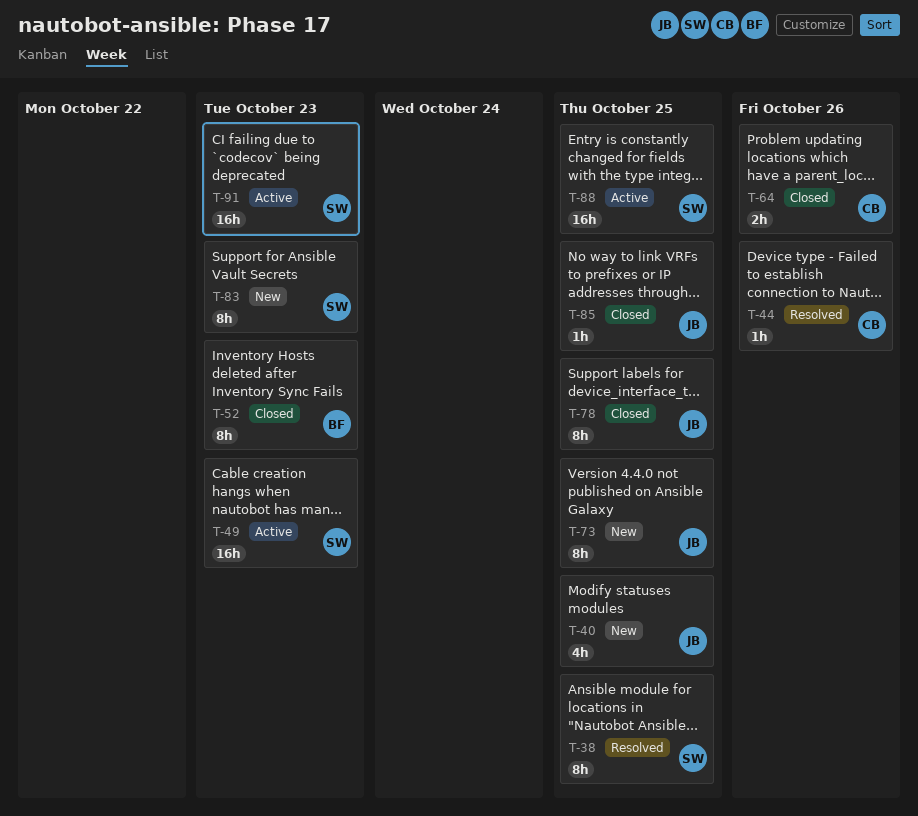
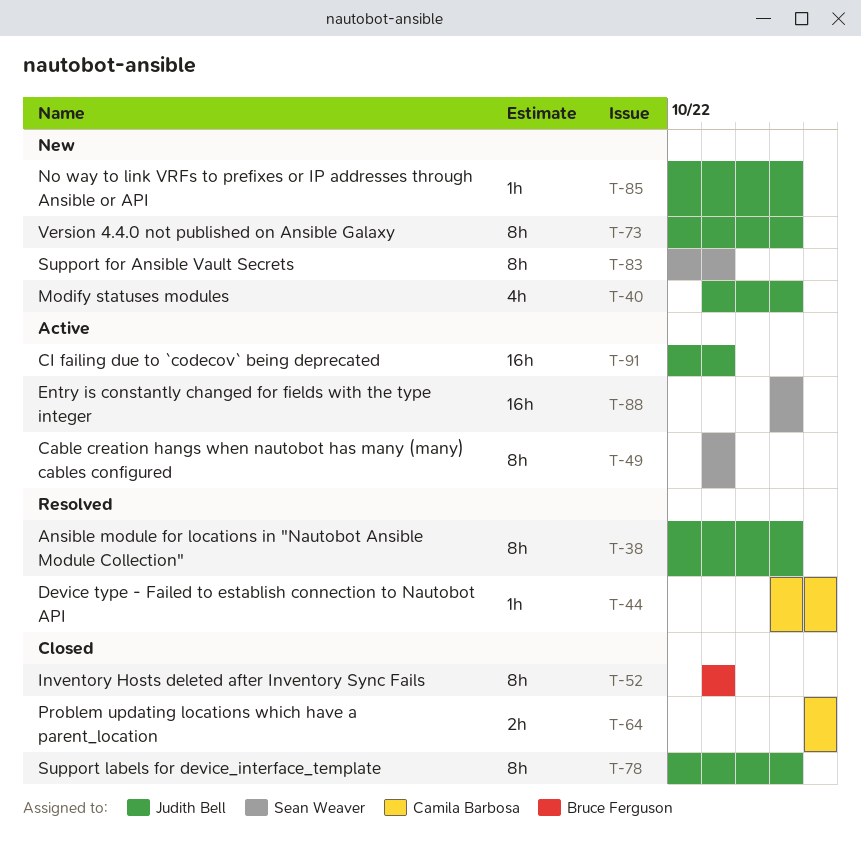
T-38, owner: Sean Weaver -> Judith Bell
T-49, estimate: 16h -> 8h
T-85, status: Closed -> New
T-91, owner: Sean Weaver -> Judith Bell

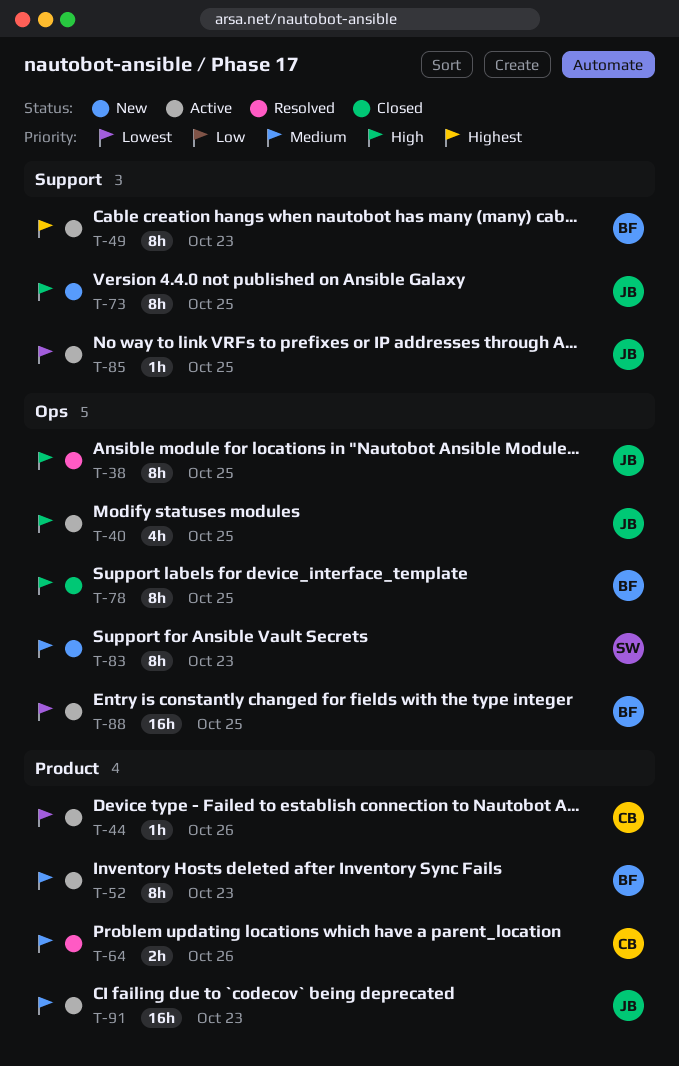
T-40, status: New -> Active
T-44, status: Resolved -> Active
T-49, owner: Sean Weaver -> Bruce Ferguson
T-52, status: Closed -> Active
T-64, status: Closed -> Resolved
T-78, owner: Judith Bell -> Bruce Ferguson
T-85, status: New -> Active
T-88, owner: Sean Weaver -> Bruce Ferguson

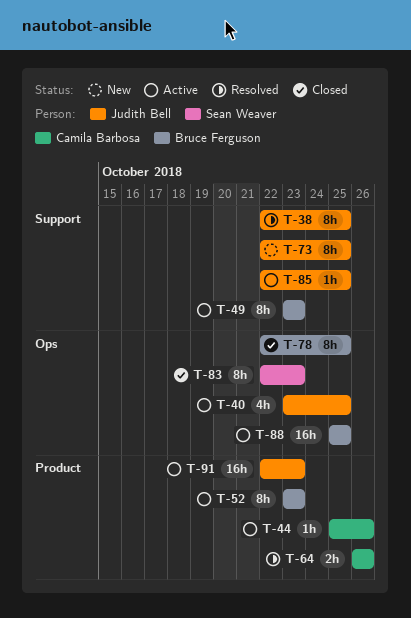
T-38, label: Ops -> Support
T-83, status: New -> Closed

